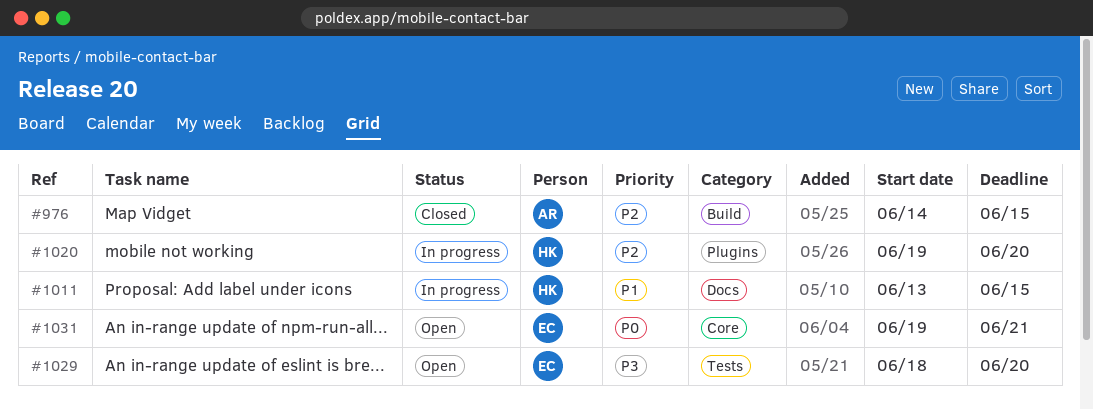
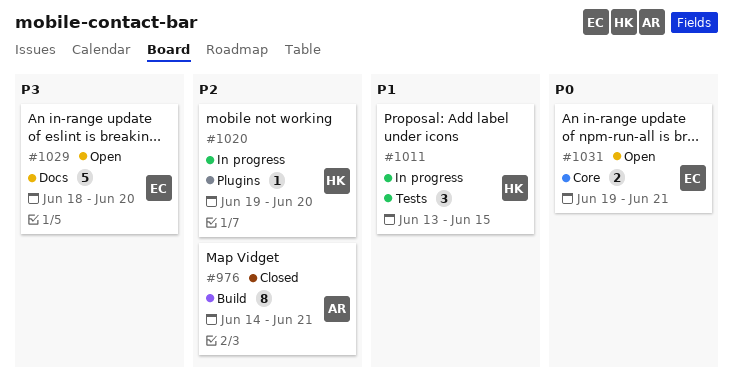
#976, due: Jun 15 -> Jun 21
#1011, label: Docs -> Tests
#1029, label: Tests -> Docs

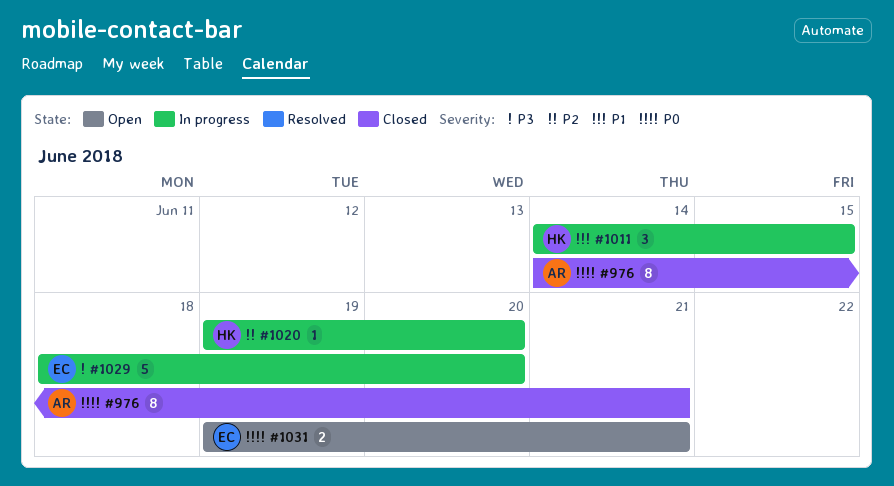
#976, priority: P2 -> P0
#1011, start: Jun 13 -> Jun 14
#1029, status: Open -> In progress

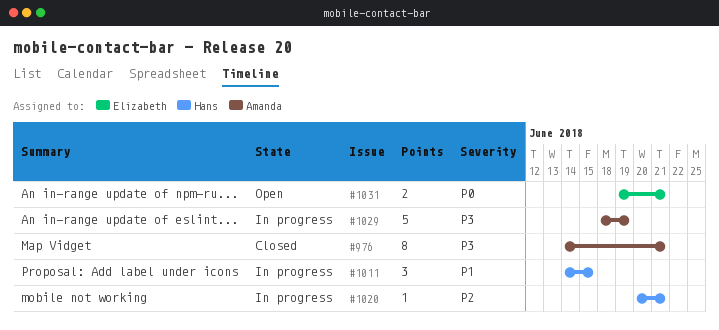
#976, priority: P0 -> P3
#1020, start: Jun 19 -> Jun 20
#1020, due: Jun 20 -> Jun 21
#1029, owner: Elizabeth -> Amanda
#1029, due: Jun 20 -> Jun 19

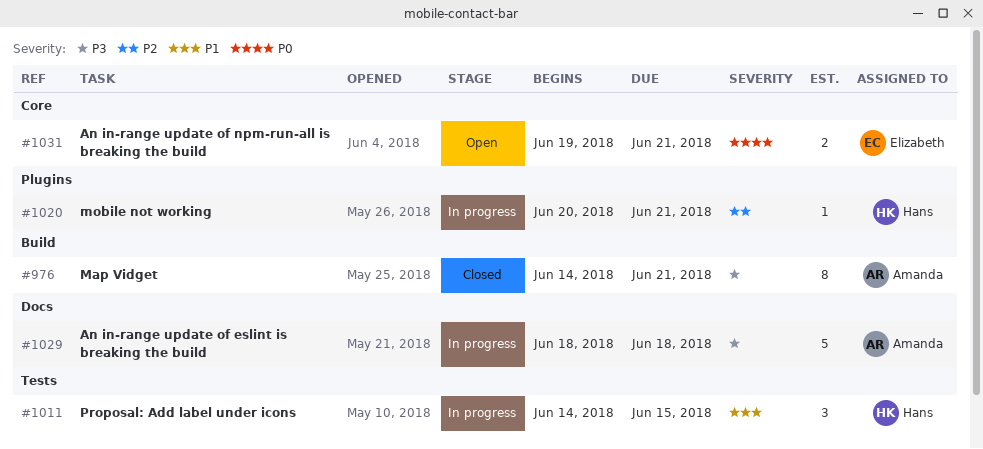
#1029, due: Jun 19 -> Jun 18

